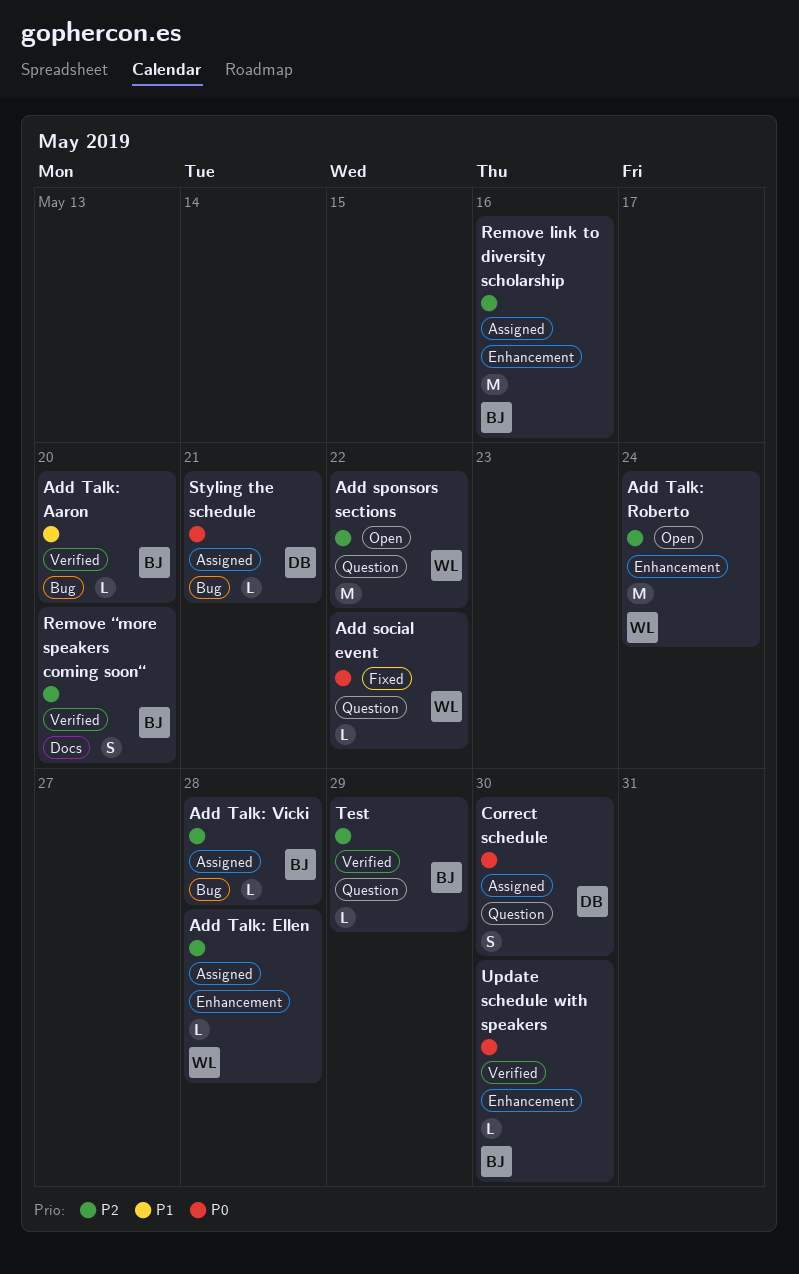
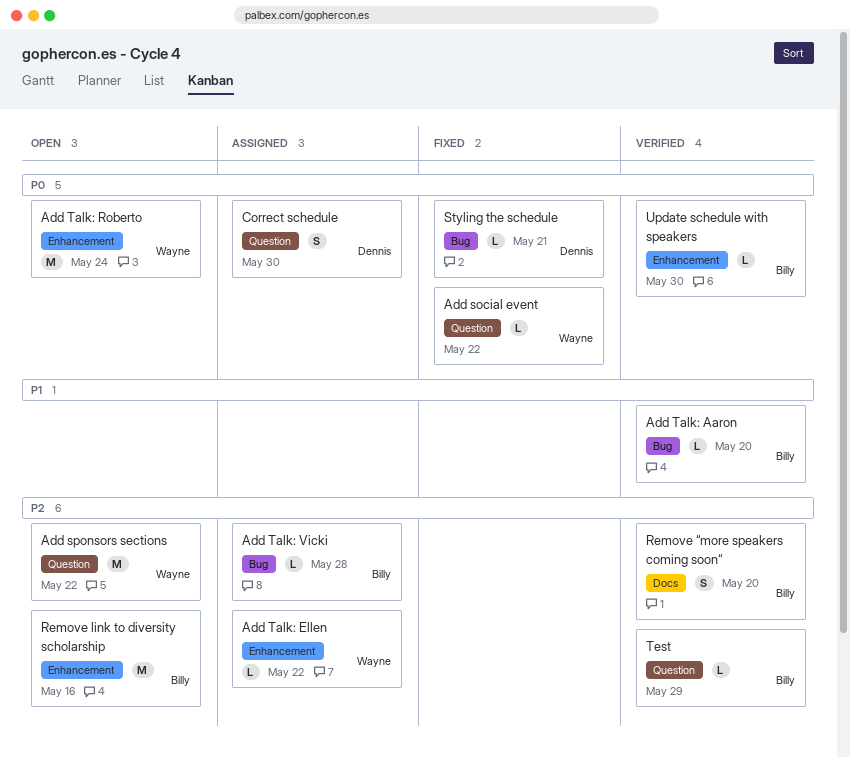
Add Talk: Ellen, due: May 28 -> May 22
Add Talk: Roberto, priority: P2 -> P0
Remove link to diversity scholarship, status: Assigned -> Open
Styling the schedule, status: Assigned -> Fixed

